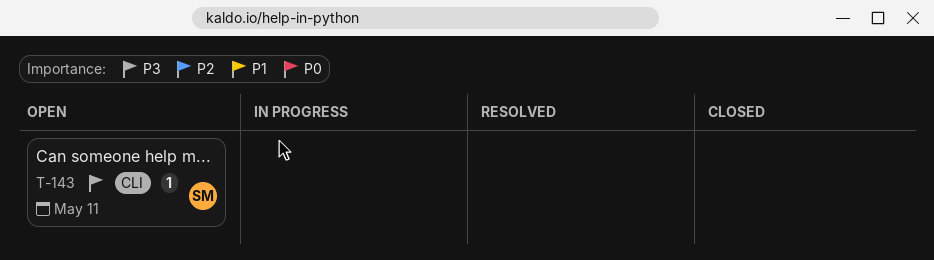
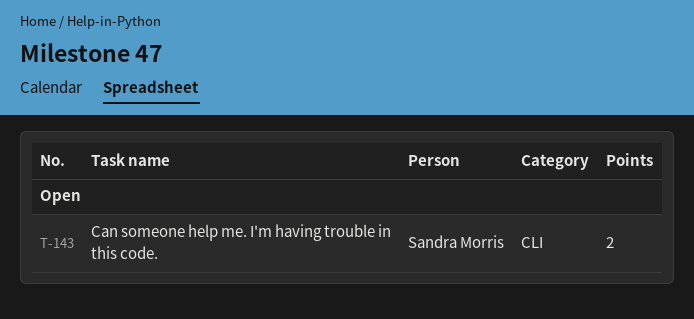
T-143, estimate: 1 -> 2

